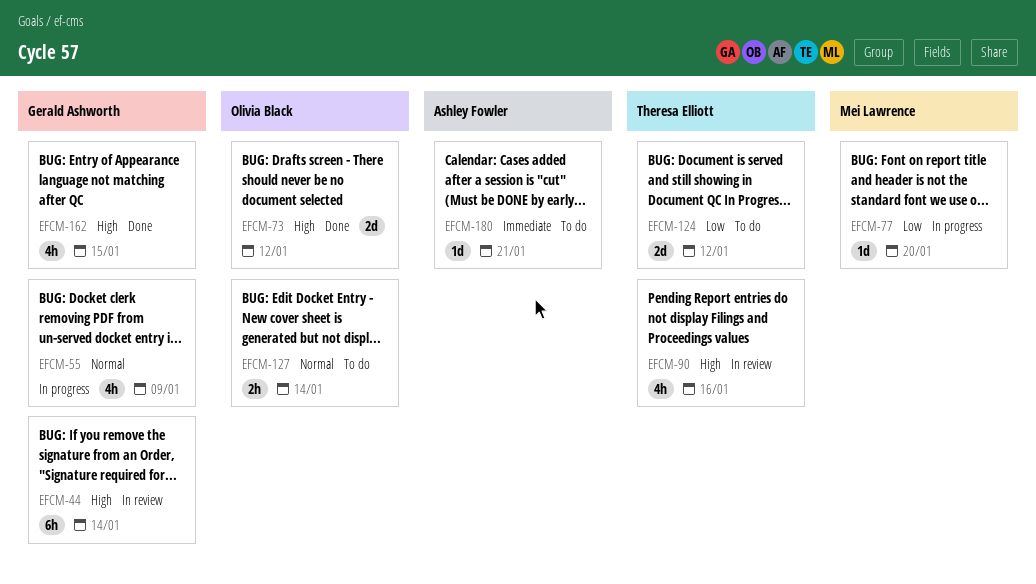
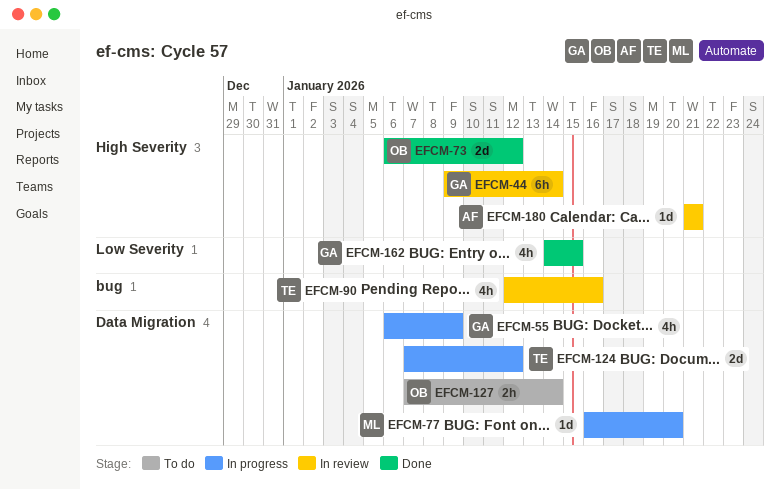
EFCM-124, status: To do -> In progress
EFCM-180, status: To do -> In review

